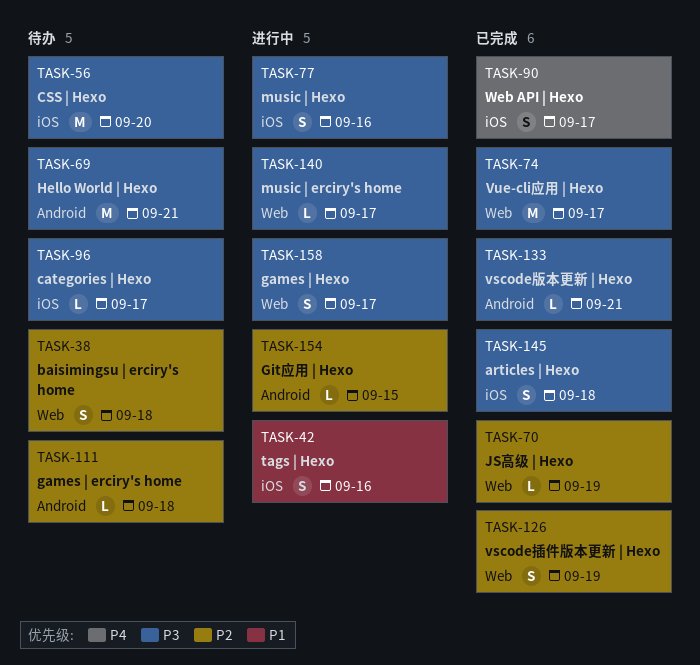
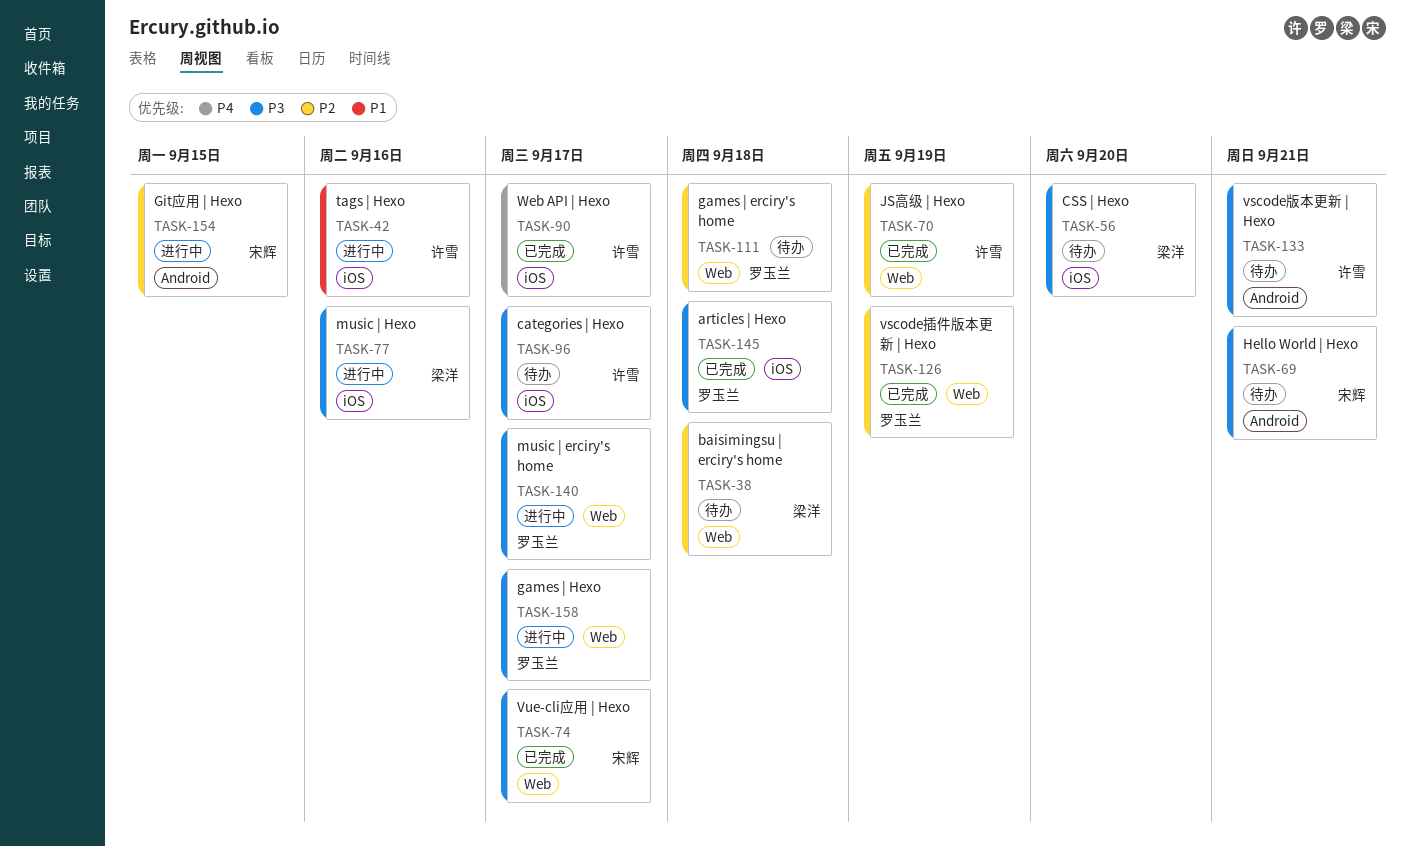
TASK-111, label: Android -> Web
TASK-133, status: 已完成 -> 待办

